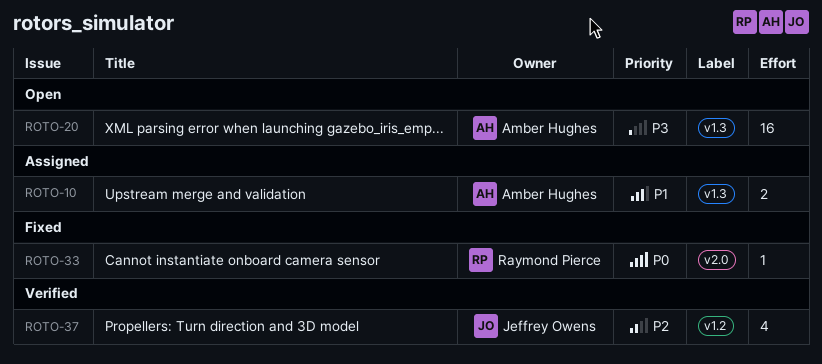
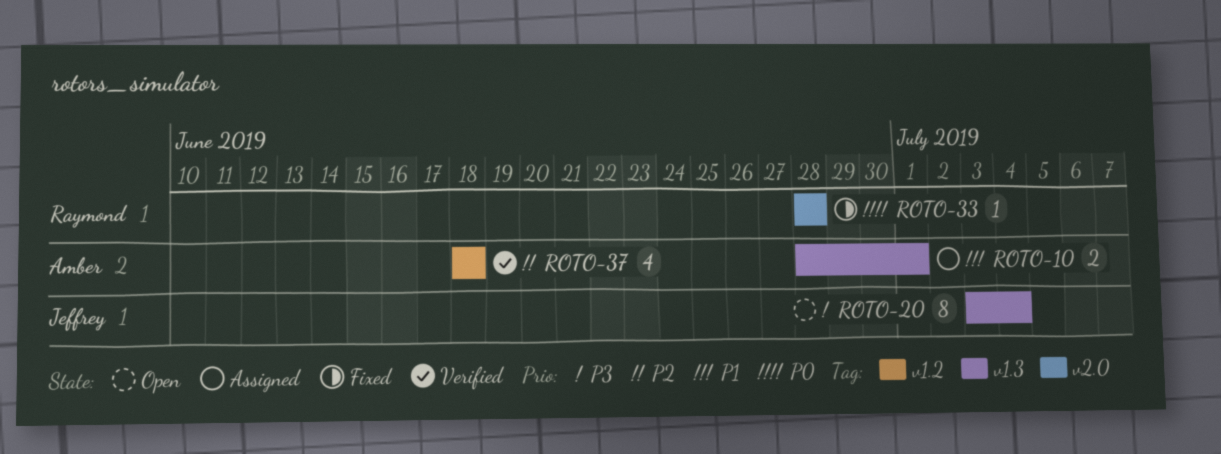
ROTO-20, owner: Amber Hughes -> Jeffrey Owens
ROTO-20, estimate: 16 -> 8
ROTO-37, owner: Jeffrey Owens -> Amber Hughes

